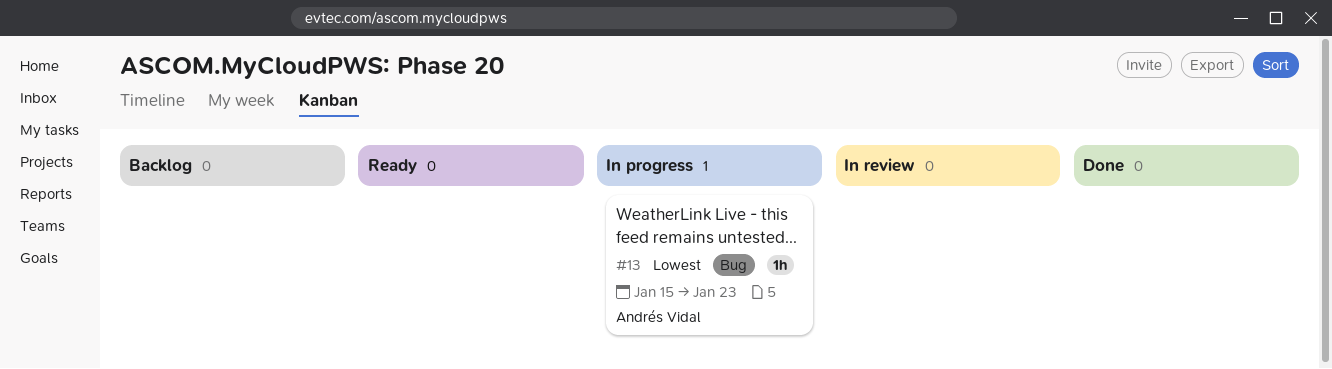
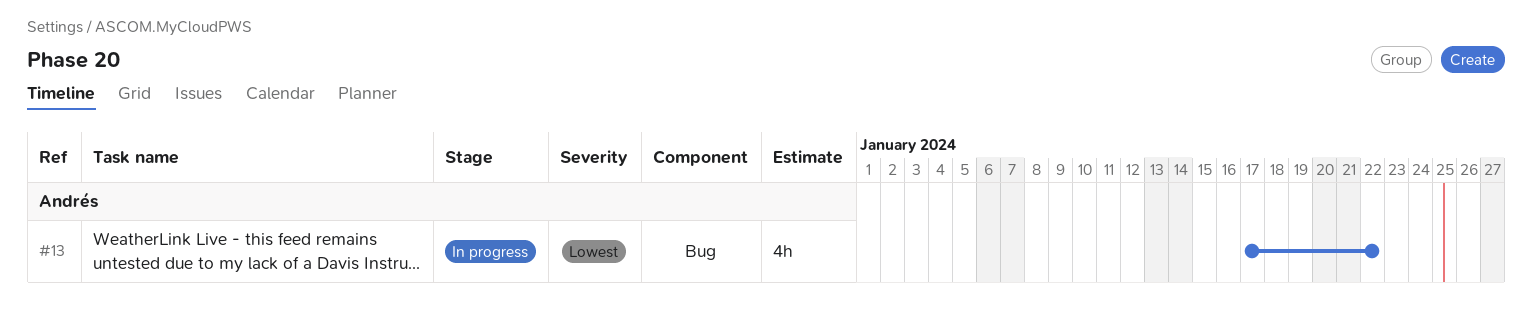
#13, estimate: 1h -> 4h
#13, start: Jan 15 -> Jan 17
#13, due: Jan 23 -> Jan 22

